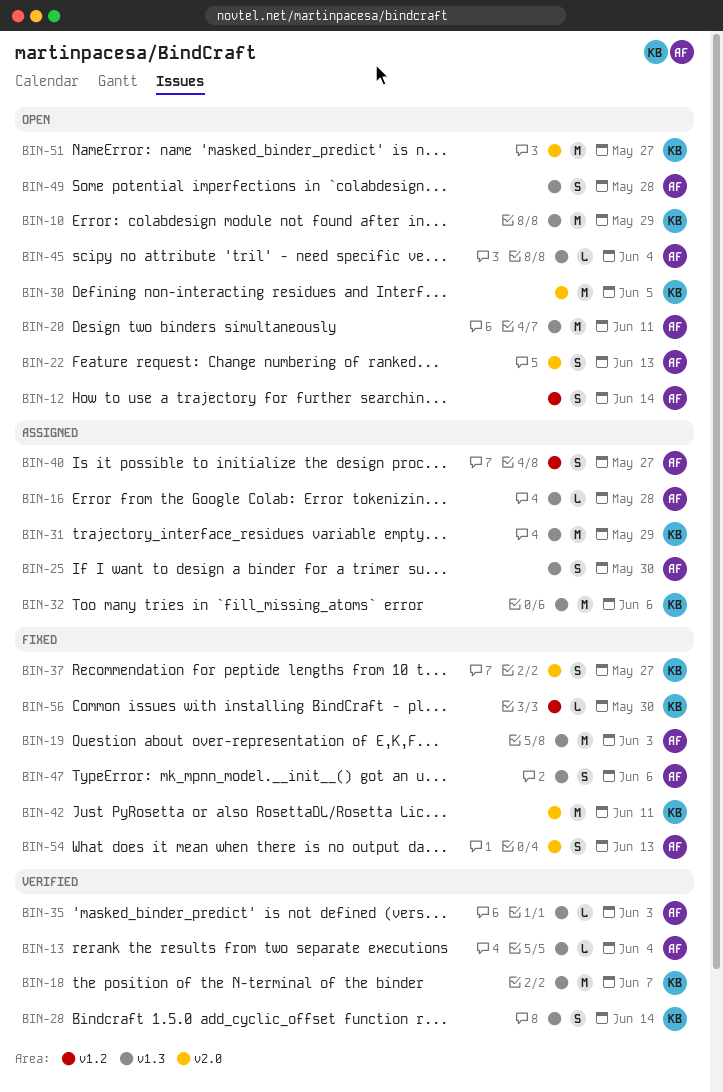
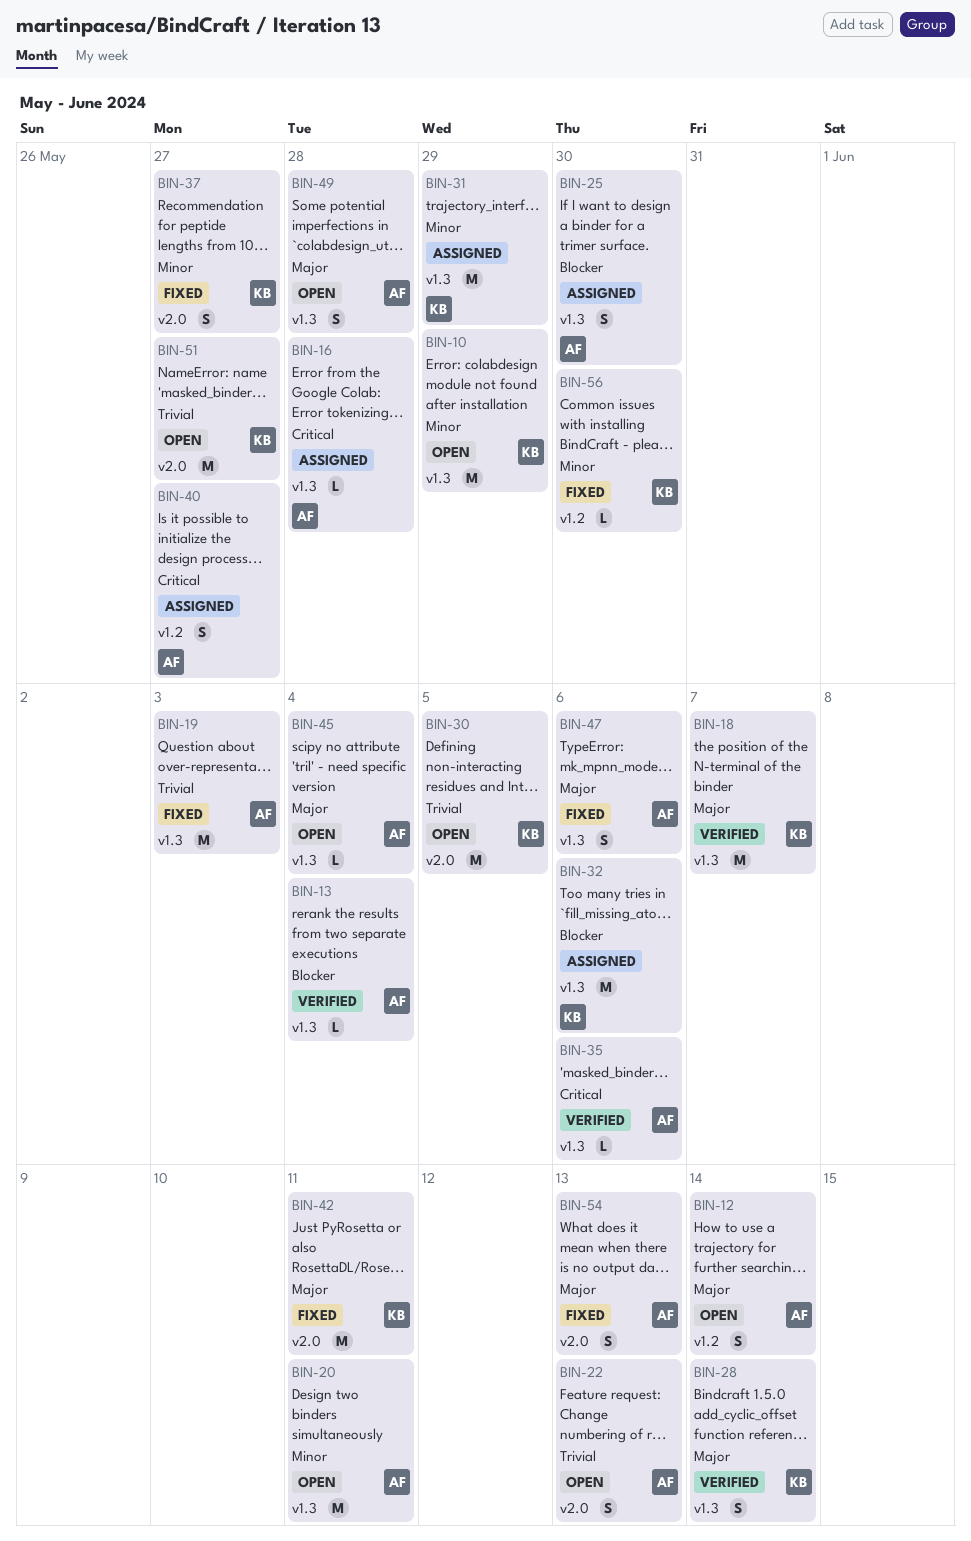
BIN-35, due: Jun 3 -> Jun 6

